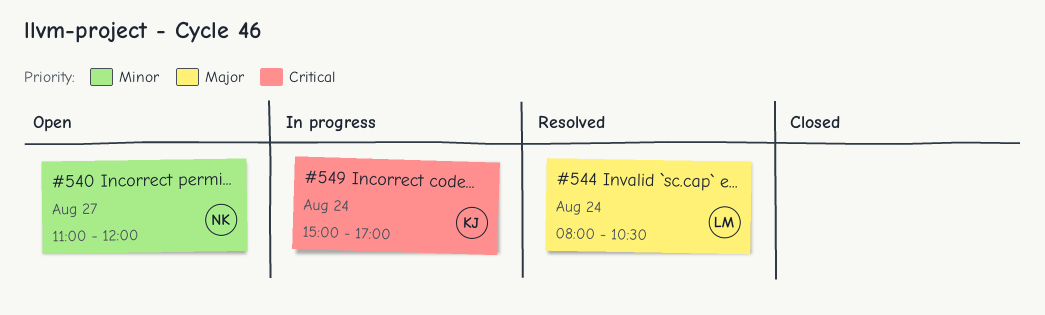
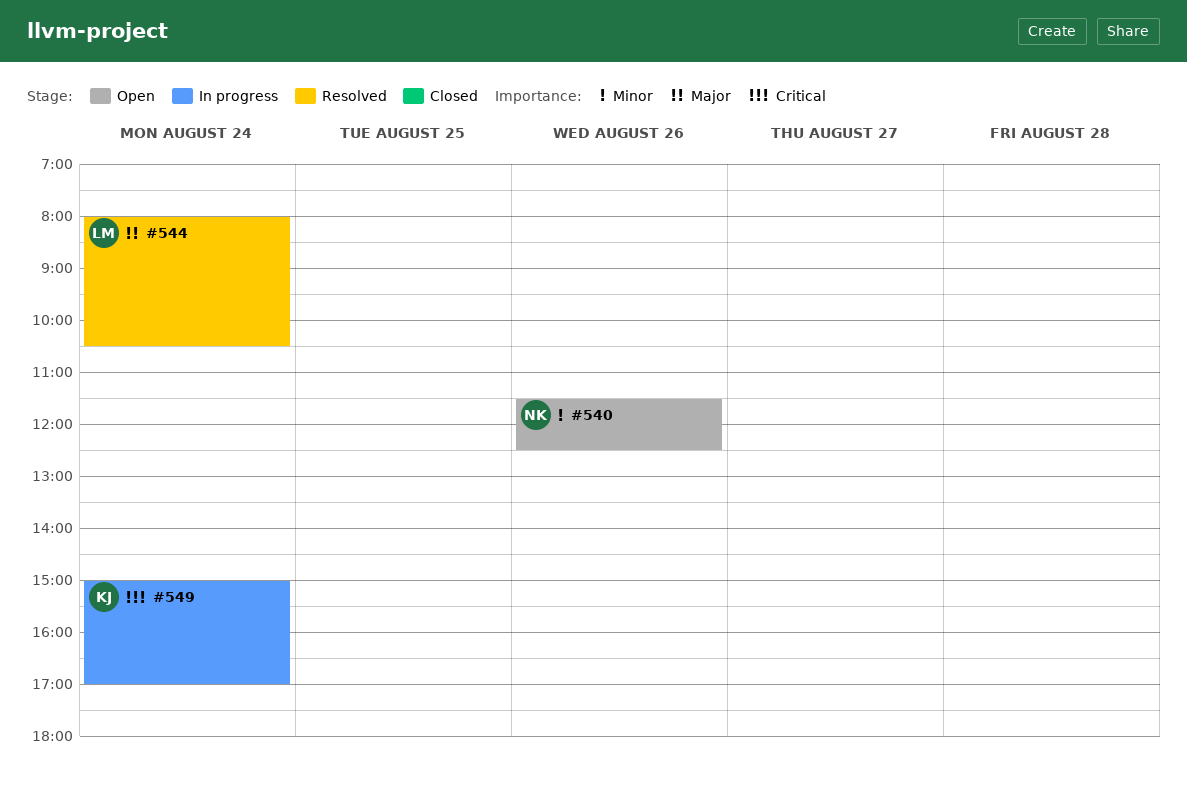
#540, day: Aug 27 -> Aug 26
#540, begins: 11:00 -> 11:30
#540, ends: 12:00 -> 12:30

